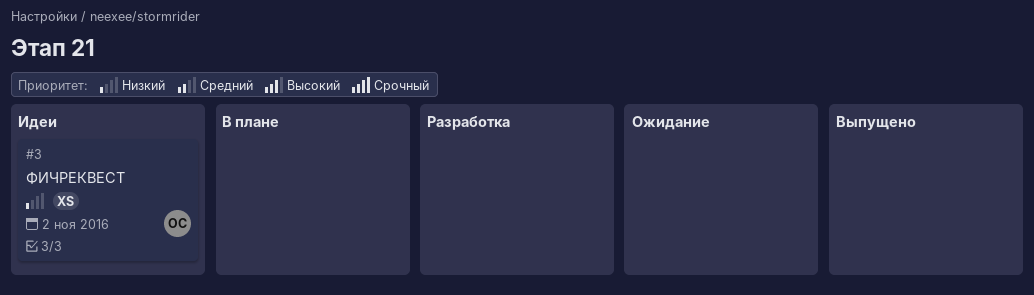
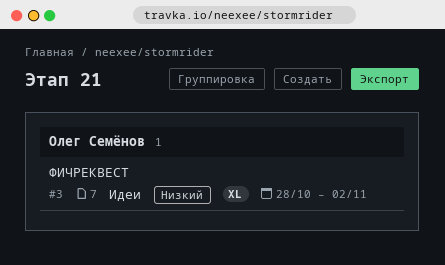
#3, estimate: XS -> XL

